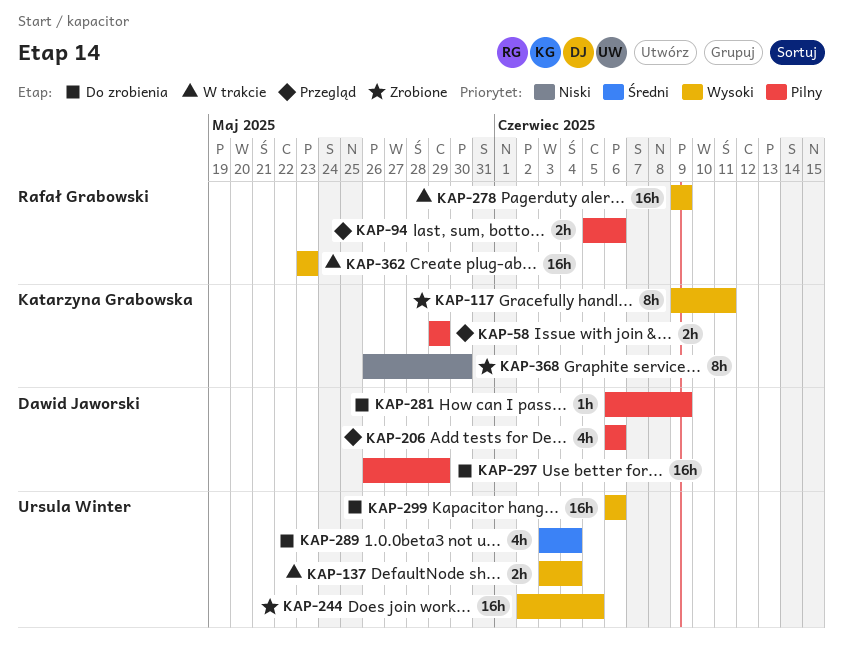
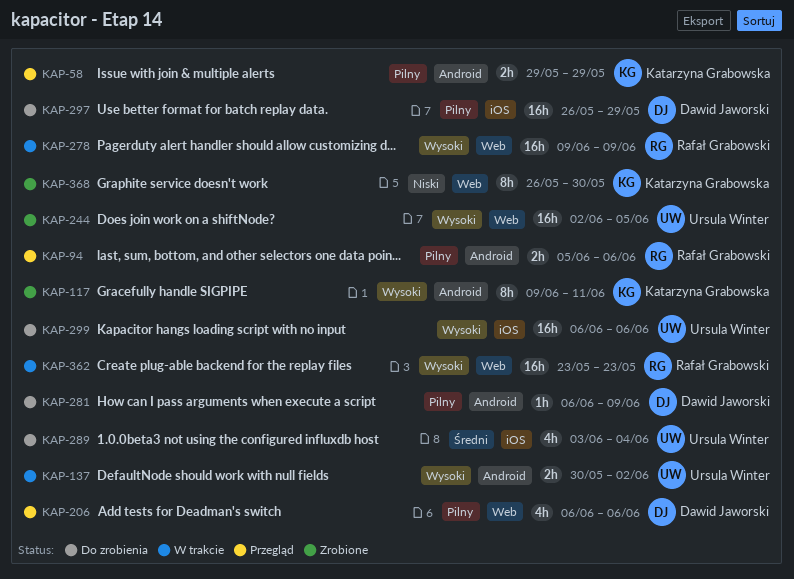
KAP-137, start: Jun 3 -> May 30
KAP-137, due: Jun 4 -> Jun 2

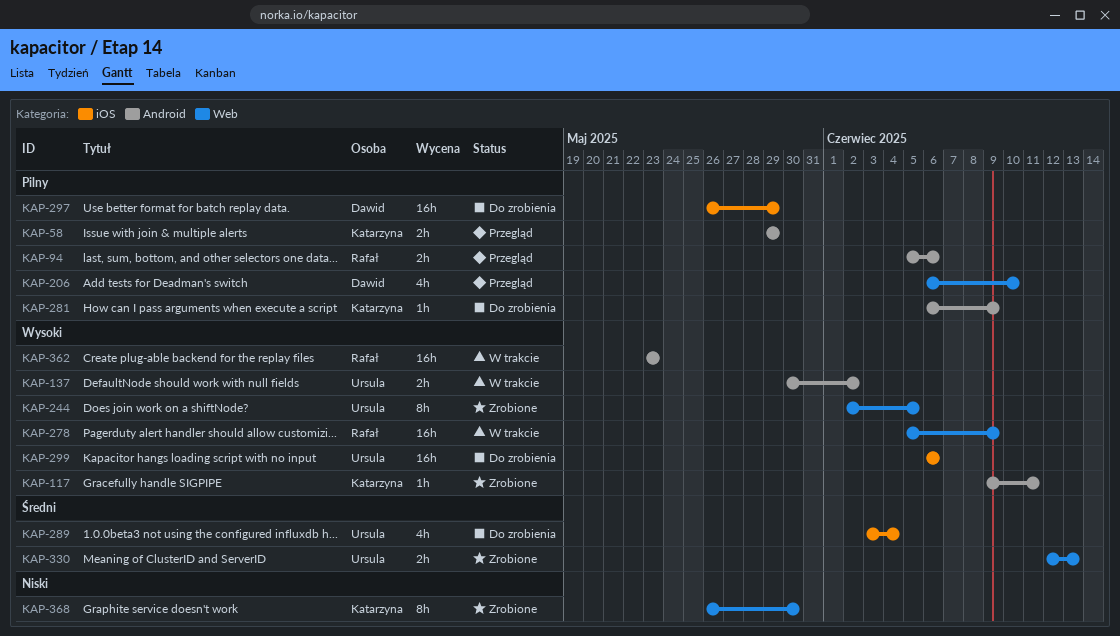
KAP-117, estimate: 8h -> 1h
KAP-206, due: Jun 6 -> Jun 10
KAP-244, estimate: 16h -> 8h
KAP-278, start: Jun 9 -> Jun 5
KAP-281, owner: Dawid Jaworski -> Katarzyna Grabowska
KAP-330: none -> present
KAP-362, label: Web -> Android

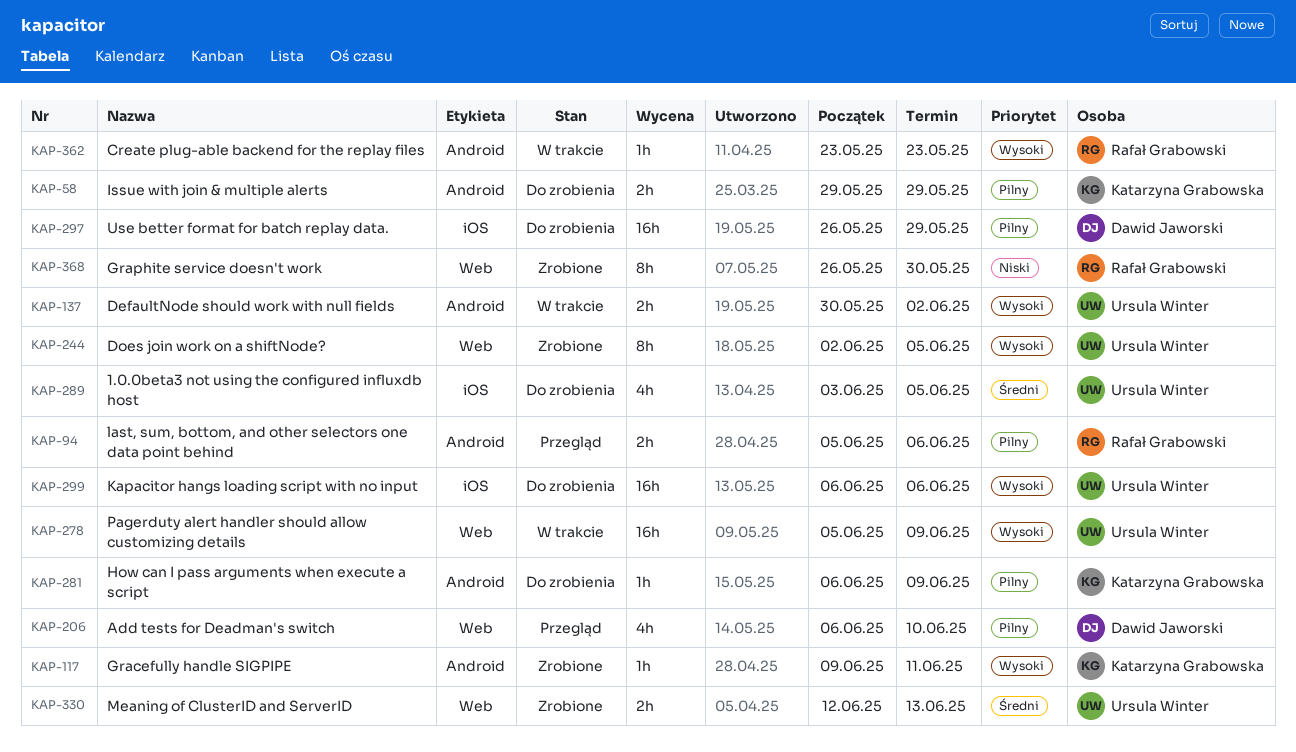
KAP-58, status: Przegląd -> Do zrobienia
KAP-278, owner: Rafał Grabowski -> Ursula Winter
KAP-289, due: Jun 4 -> Jun 5
KAP-362, estimate: 16h -> 1h
KAP-368, owner: Katarzyna Grabowska -> Rafał Grabowski

